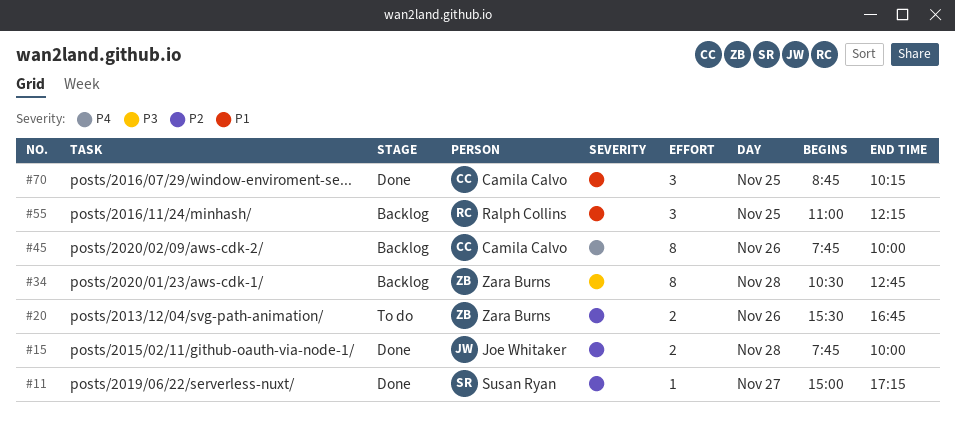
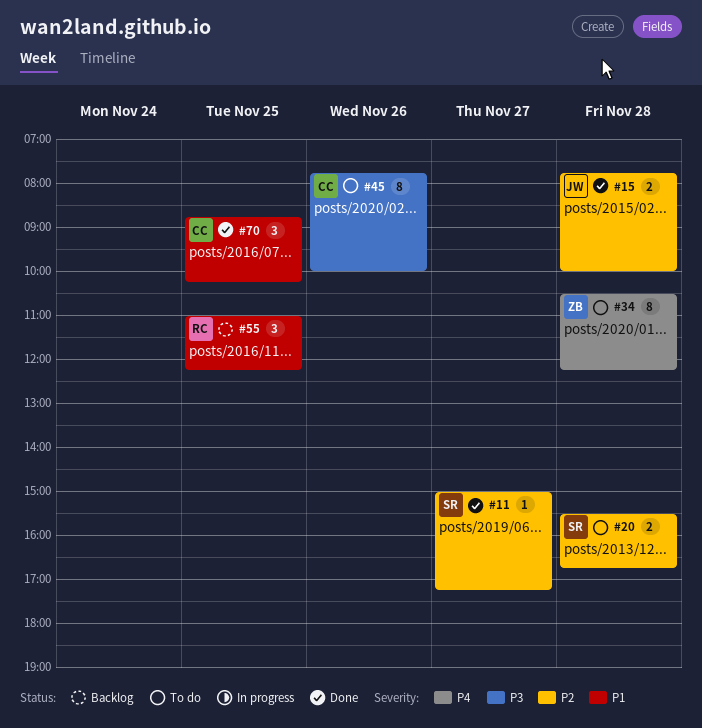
#20, owner: Zara Burns -> Susan Ryan
#20, day: Nov 26 -> Nov 28
#34, status: Backlog -> To do
#34, priority: P3 -> P4
#34, ends: 12:45 -> 12:15
#45, status: Backlog -> To do
#45, priority: P4 -> P3

